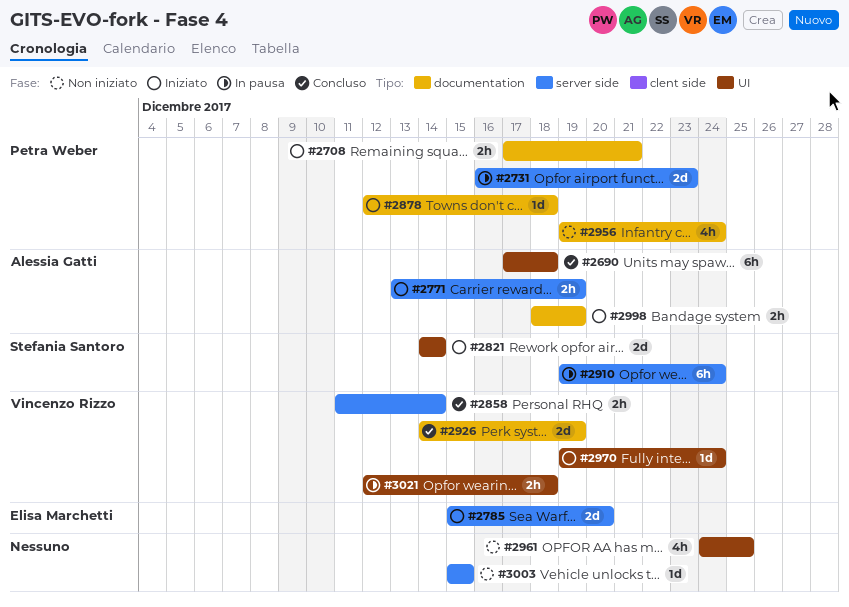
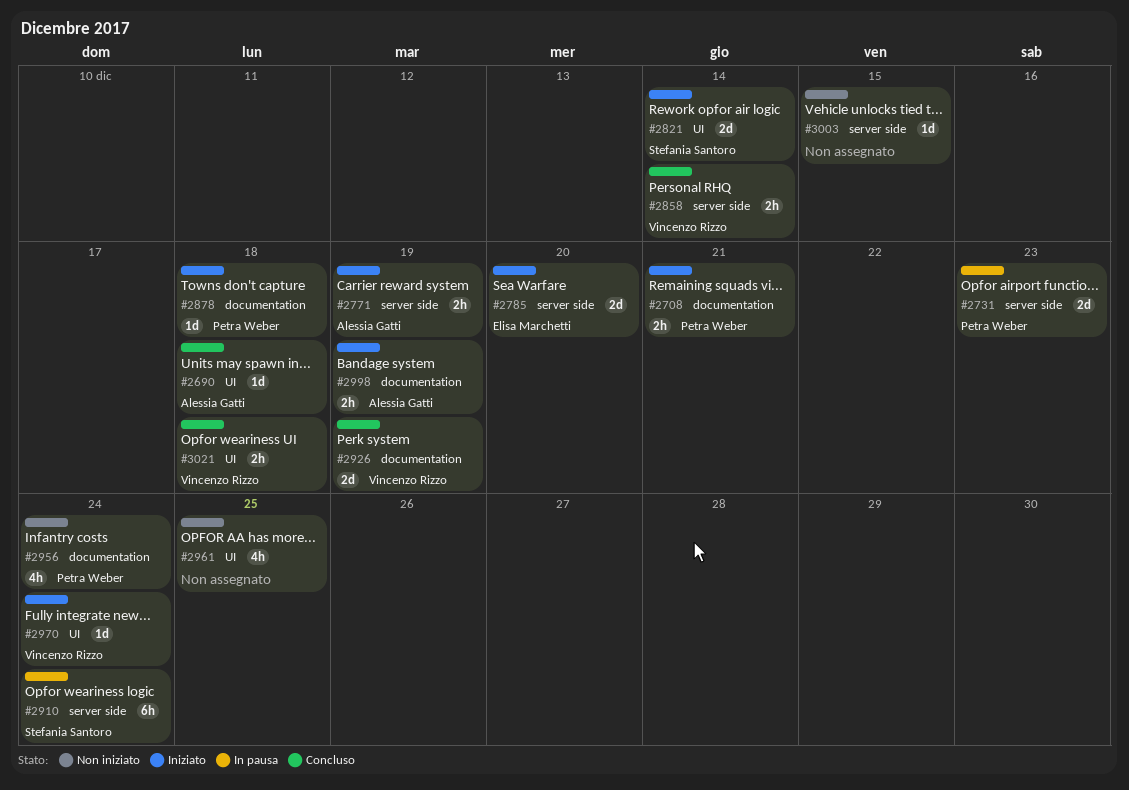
#2690, estimate: 6h -> 1d
#3021, status: In pausa -> Concluso

